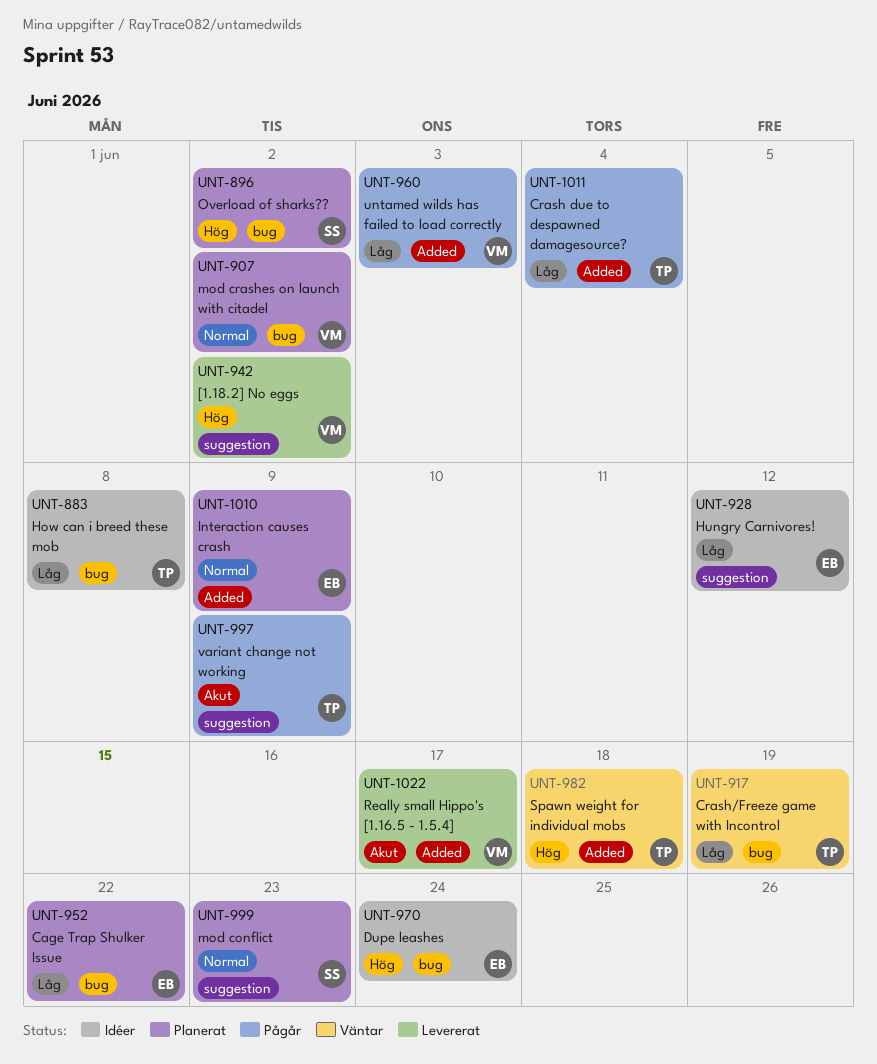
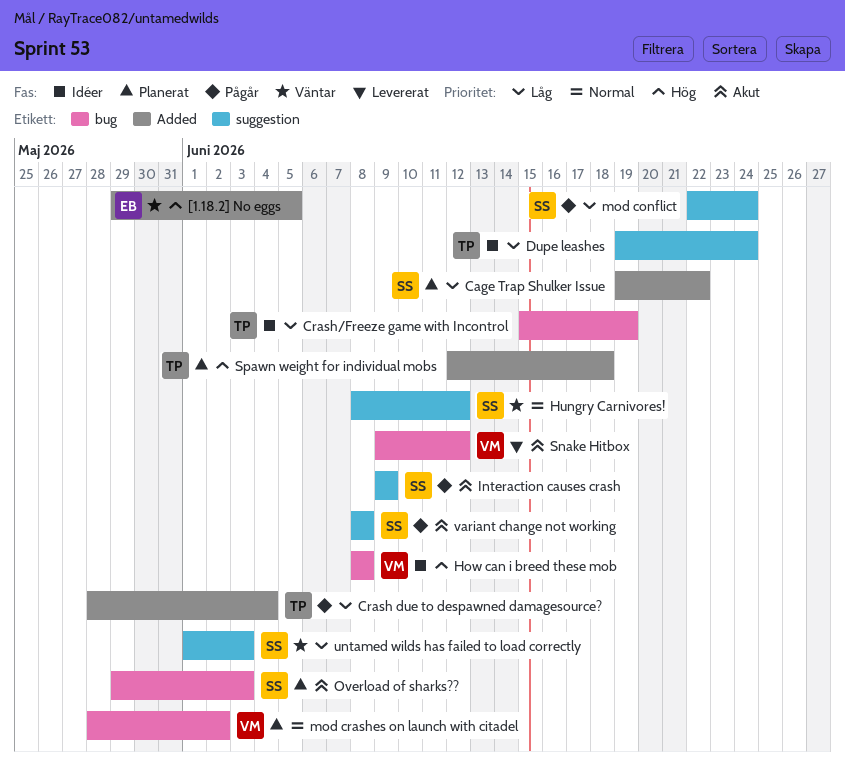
[1.18.2] No eggs, status: Levererat -> Väntar
[1.18.2] No eggs, owner: VM -> EB
[1.18.2] No eggs, label: suggestion -> Added
[1.18.2] No eggs, due: Jun 2 -> Jun 5
Cage Trap Shulker Issue, owner: EB -> SS
Cage Trap Shulker Issue, label: bug -> Added
Crash/Freeze game with Incontrol, status: Väntar -> Idéer
Dupe leashes, owner: EB -> TP
Dupe leashes, priority: Hög -> Låg
Dupe leashes, label: bug -> suggestion
How can i breed these mob, owner: TP -> VM
How can i breed these mob, priority: Låg -> Hög
Hungry Carnivores!, status: Idéer -> Väntar
Hungry Carnivores!, owner: EB -> SS
Hungry Carnivores!, priority: Låg -> Normal
Interaction causes crash, status: Planerat -> Pågår
Interaction causes crash, owner: EB -> SS
Interaction causes crash, priority: Normal -> Akut
Interaction causes crash, label: Added -> suggestion
mod conflict, status: Planerat -> Pågår
mod conflict, priority: Normal -> Låg
mod conflict, due: Jun 23 -> Jun 24
Overload of sharks??, priority: Hög -> Akut
Overload of sharks??, due: Jun 2 -> Jun 3
Really small Hippo's [1.16.5 - 1.5.4]: present -> none
Snake Hitbox: none -> present
Spawn weight for individual mobs, status: Väntar -> Planerat
untamed wilds has failed to load correctly, status: Pågår -> Väntar
untamed wilds has failed to load correctly, owner: VM -> SS
untamed wilds has failed to load correctly, label: Added -> suggestion
variant change not working, owner: TP -> SS
variant change not working, due: Jun 9 -> Jun 8

